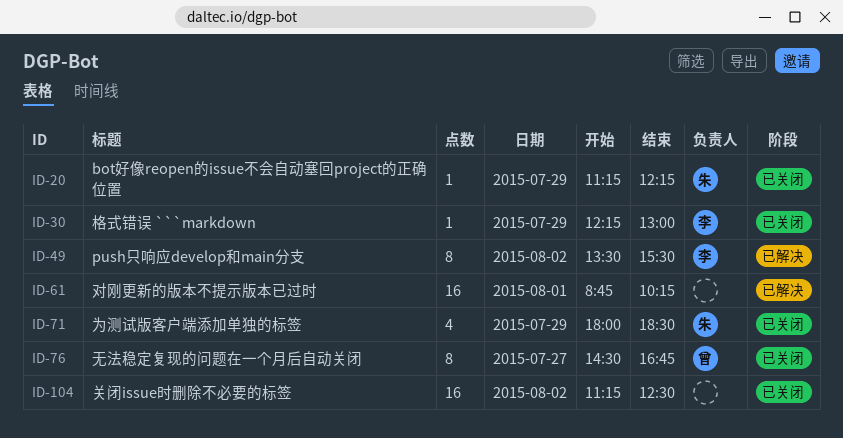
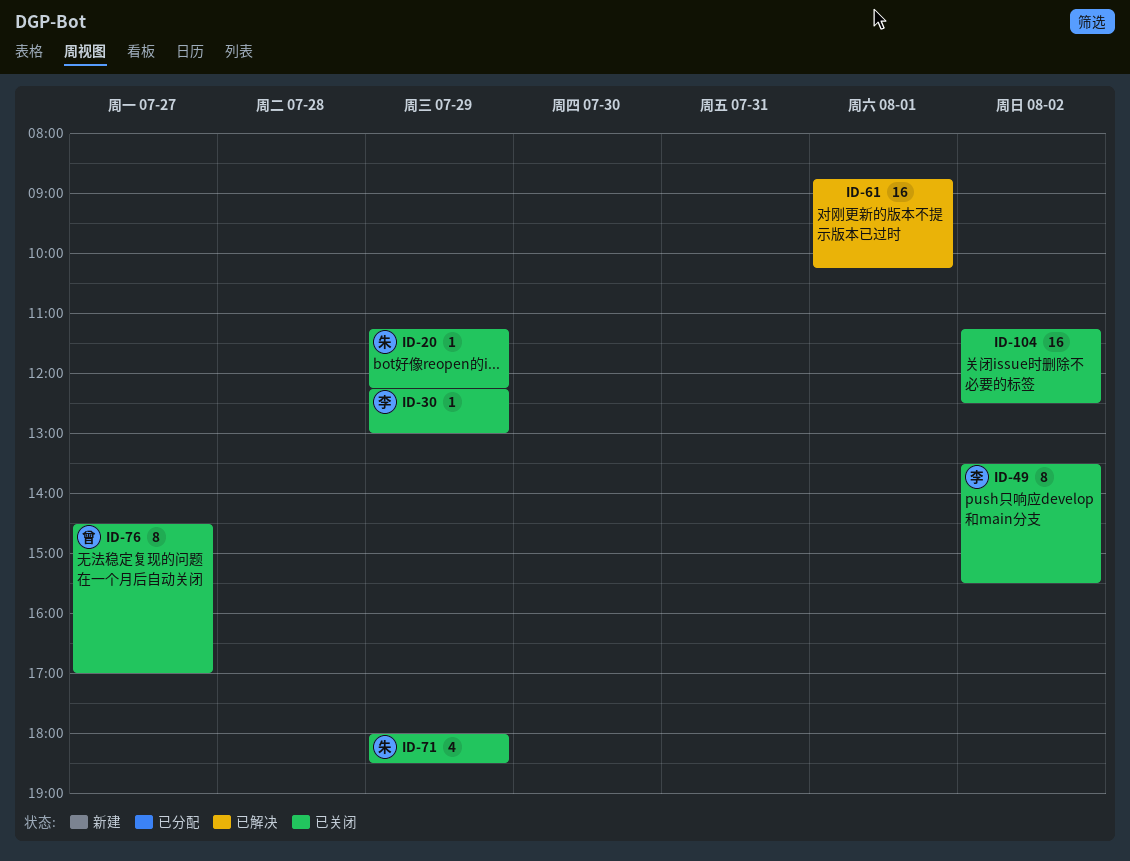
ID-49, status: 已解决 -> 已关闭
ID-76, ends: 16:45 -> 17:00

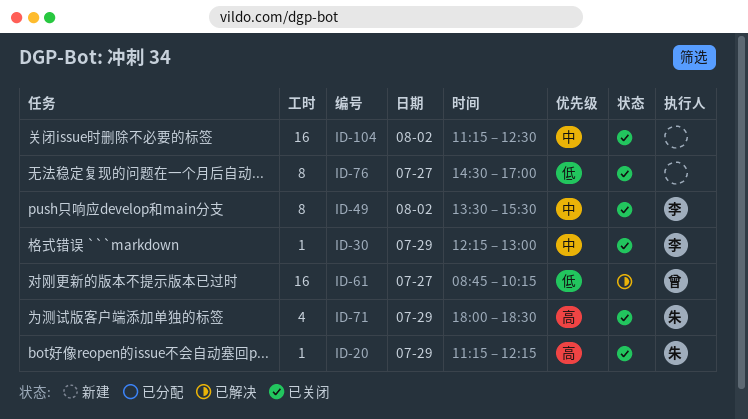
ID-61, owner: none -> 曾
ID-61, day: Aug 1 -> Jul 27
ID-76, owner: 曾 -> none

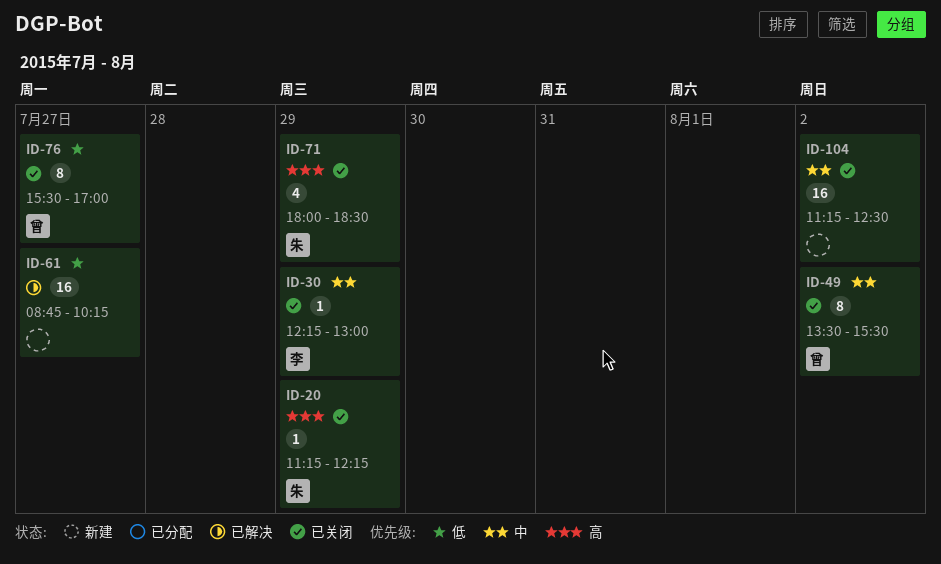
ID-49, owner: 李 -> 曾
ID-61, owner: 曾 -> none
ID-76, owner: none -> 曾
ID-76, begins: 14:30 -> 15:30

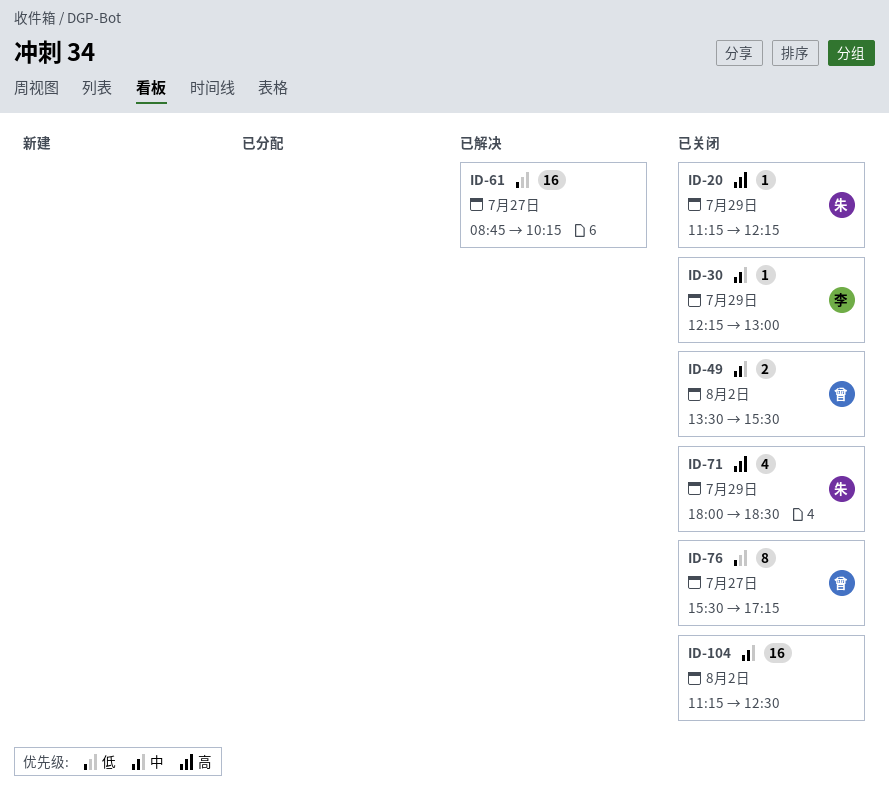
ID-49, estimate: 8 -> 2
ID-76, ends: 17:00 -> 17:15

